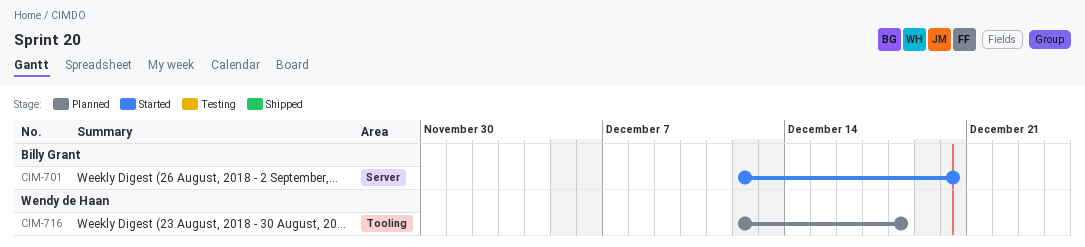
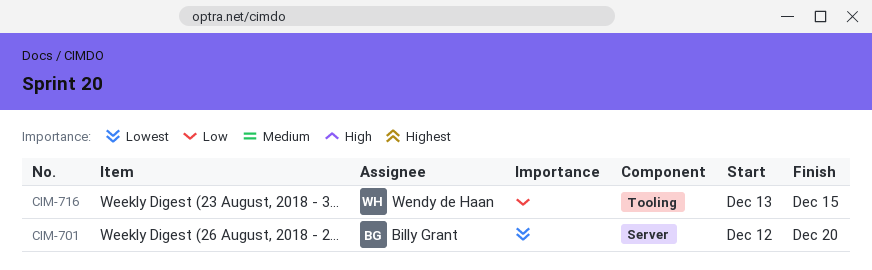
CIM-716, start: Dec 12 -> Dec 13
CIM-716, due: Dec 18 -> Dec 15

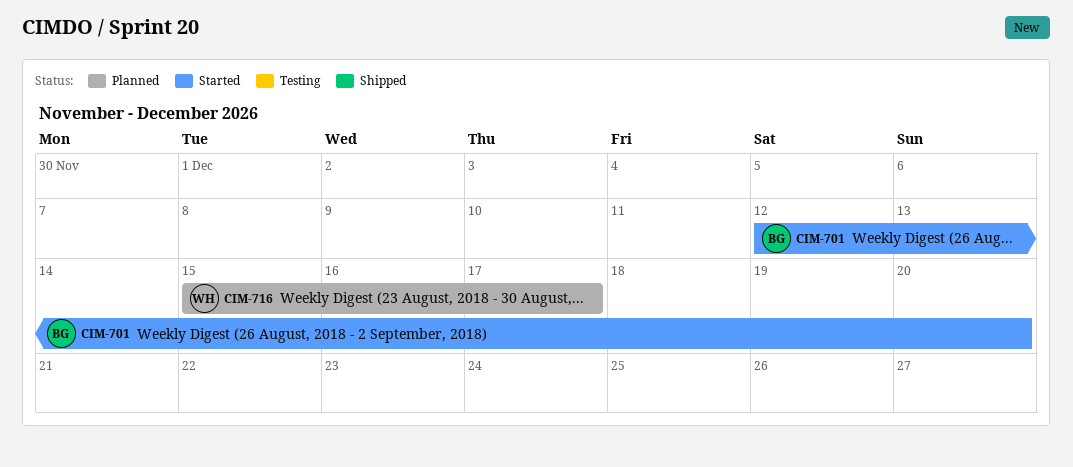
CIM-716, start: Dec 13 -> Dec 15
CIM-716, due: Dec 15 -> Dec 17

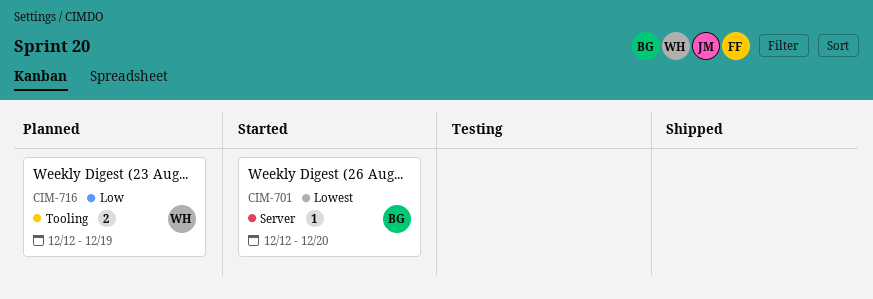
CIM-716, start: Dec 15 -> Dec 12
CIM-716, due: Dec 17 -> Dec 19

